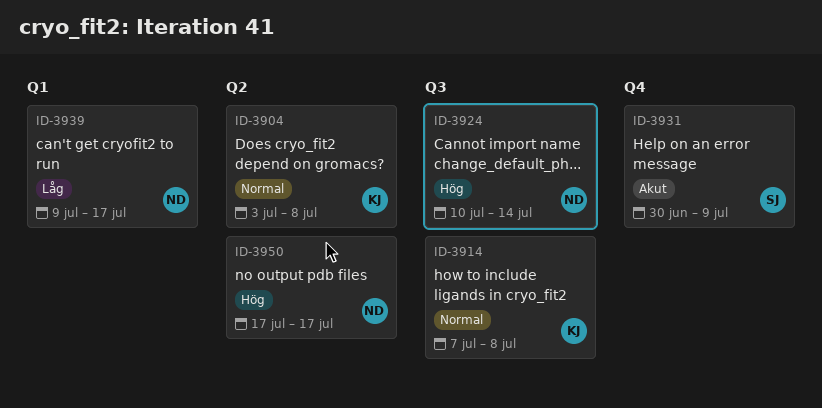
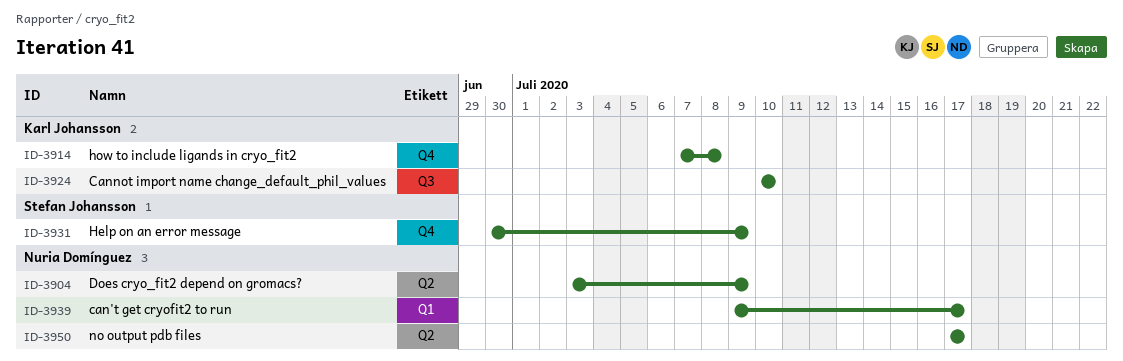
ID-3904, owner: Karl Johansson -> Nuria Domínguez
ID-3904, due: Jul 8 -> Jul 9
ID-3914, label: Q3 -> Q4
ID-3924, owner: Nuria Domínguez -> Karl Johansson
ID-3924, due: Jul 14 -> Jul 10

